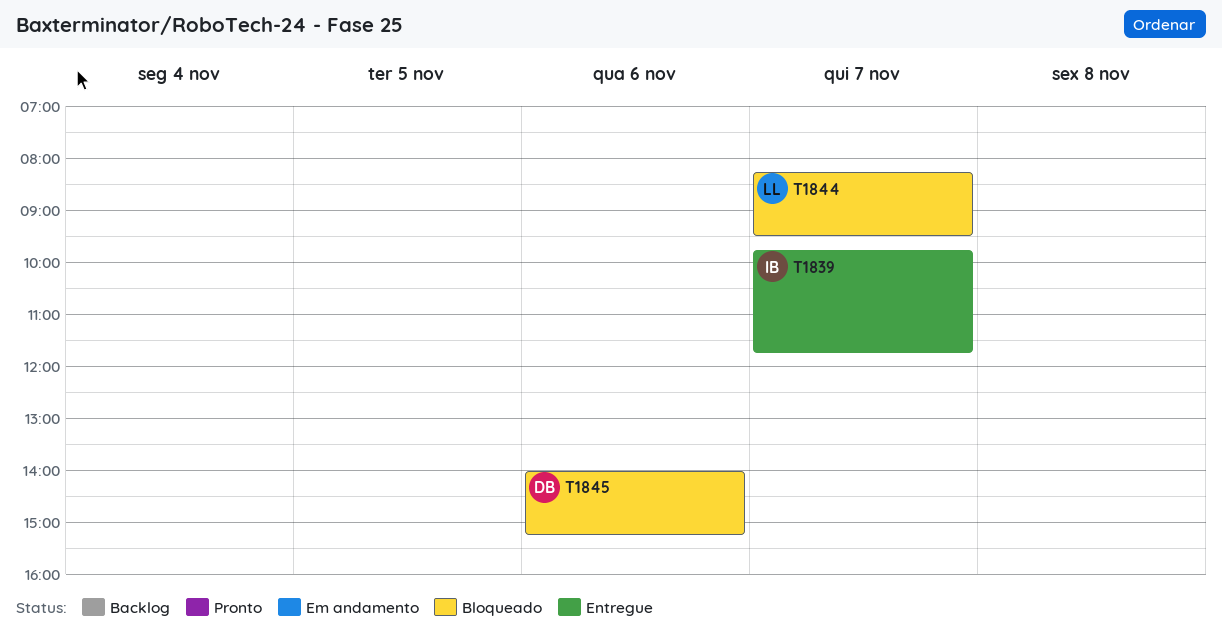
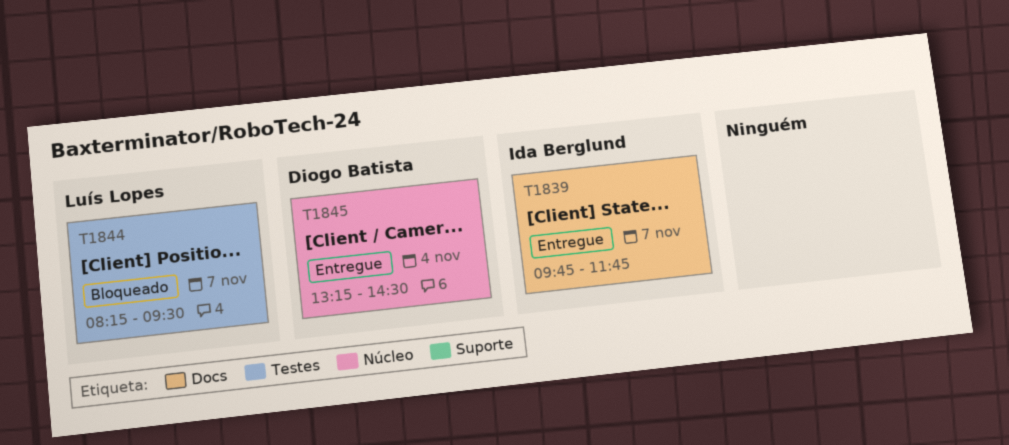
T1845, status: Bloqueado -> Entregue
T1845, day: Nov 6 -> Nov 4
T1845, begins: 14:00 -> 13:15
T1845, ends: 15:15 -> 14:30

